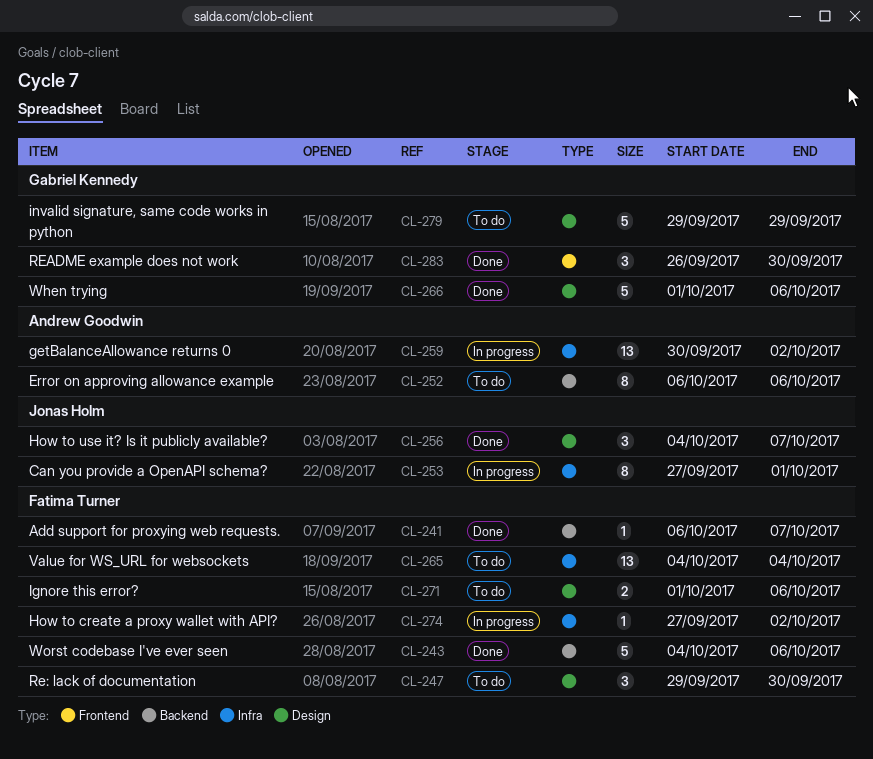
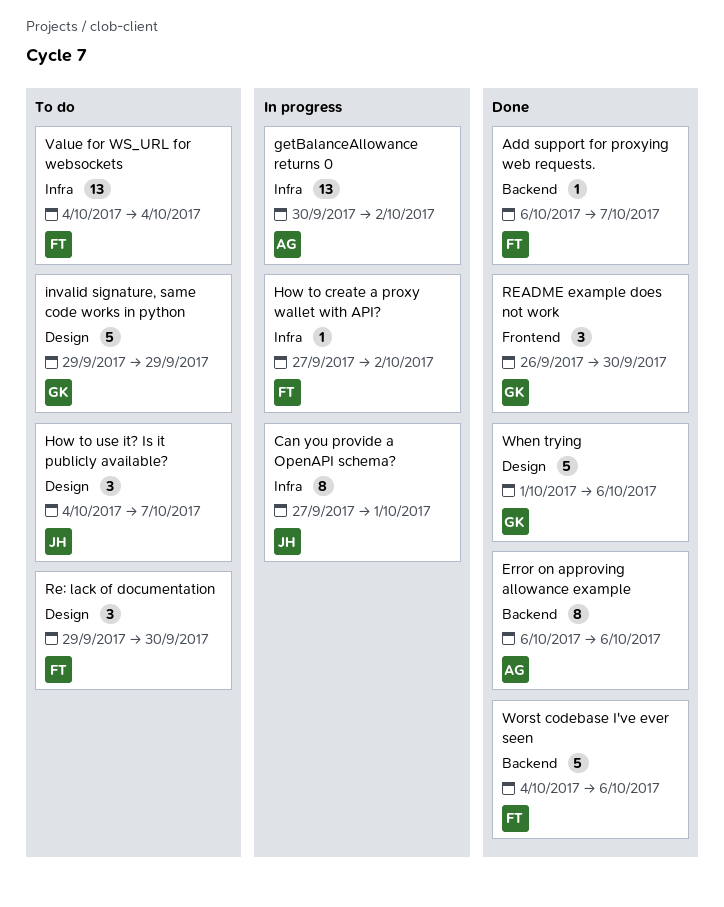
Error on approving allowance example, status: To do -> Done
How to use it? Is it publicly available?, status: Done -> To do
Ignore this error?: present -> none

